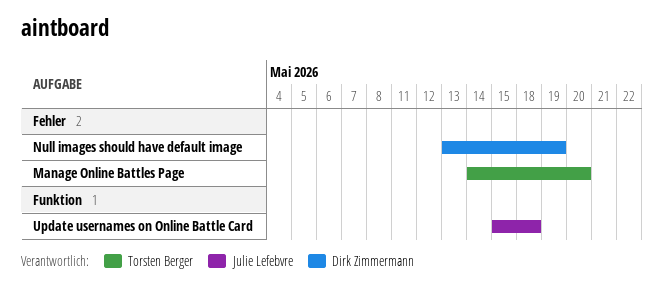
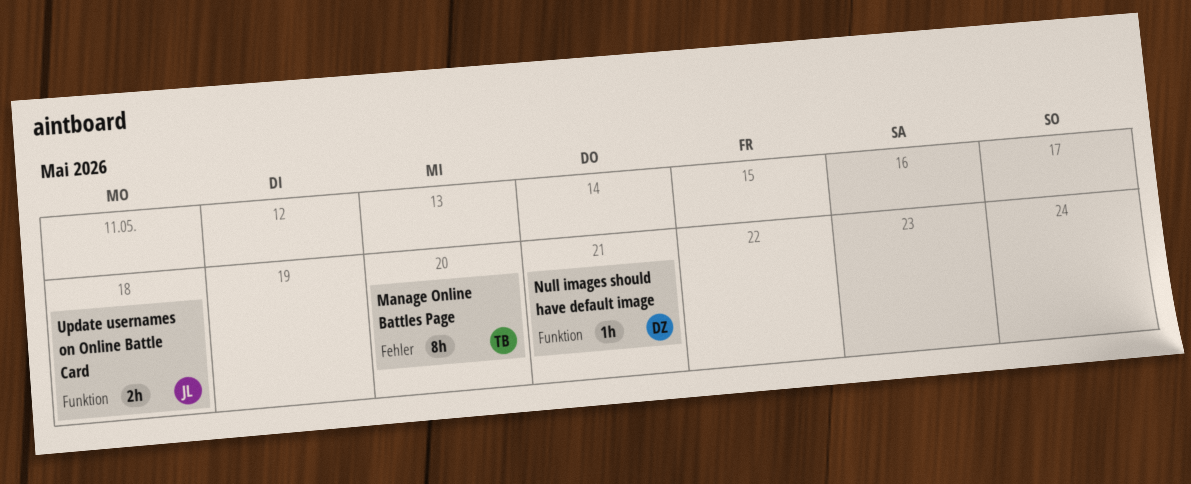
Null images should have default image, label: Fehler -> Funktion
Null images should have default image, due: May 19 -> May 21

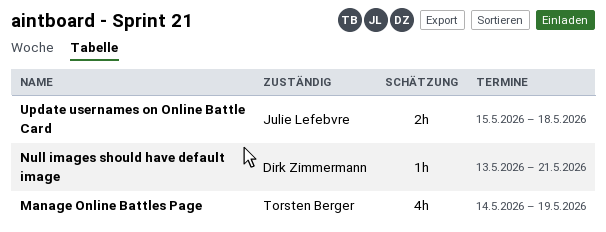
Manage Online Battles Page, estimate: 8h -> 4h
Manage Online Battles Page, due: May 20 -> May 19

